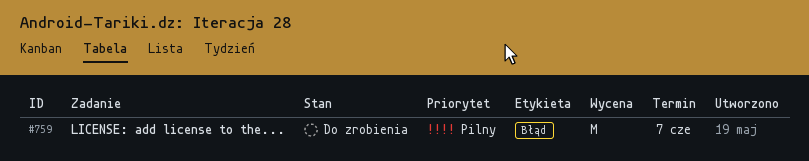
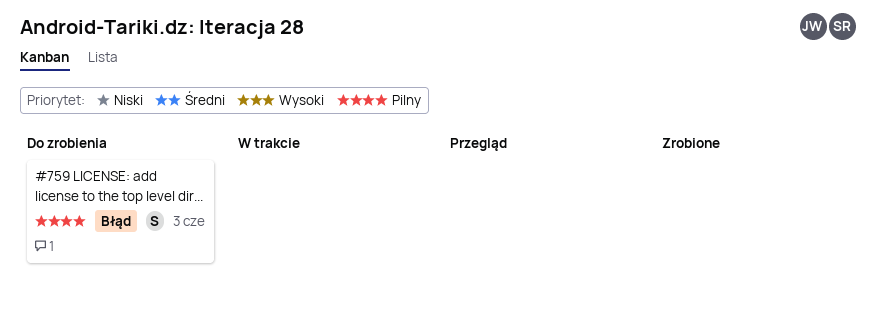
#759, estimate: M -> S
#759, due: Jun 7 -> Jun 3

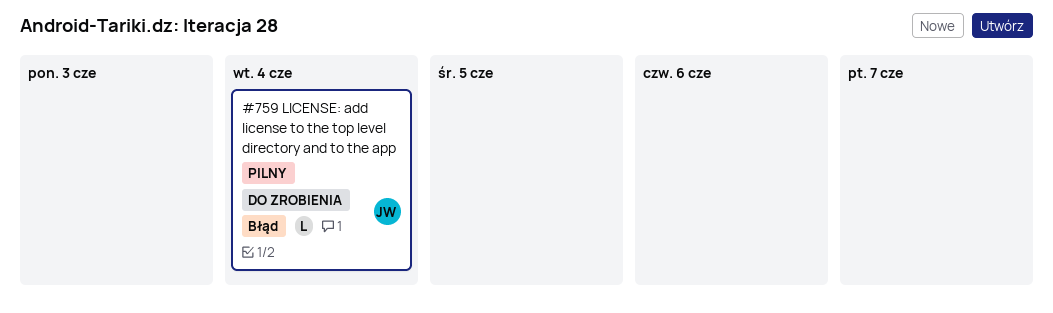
#759, estimate: S -> L
#759, due: Jun 3 -> Jun 4

